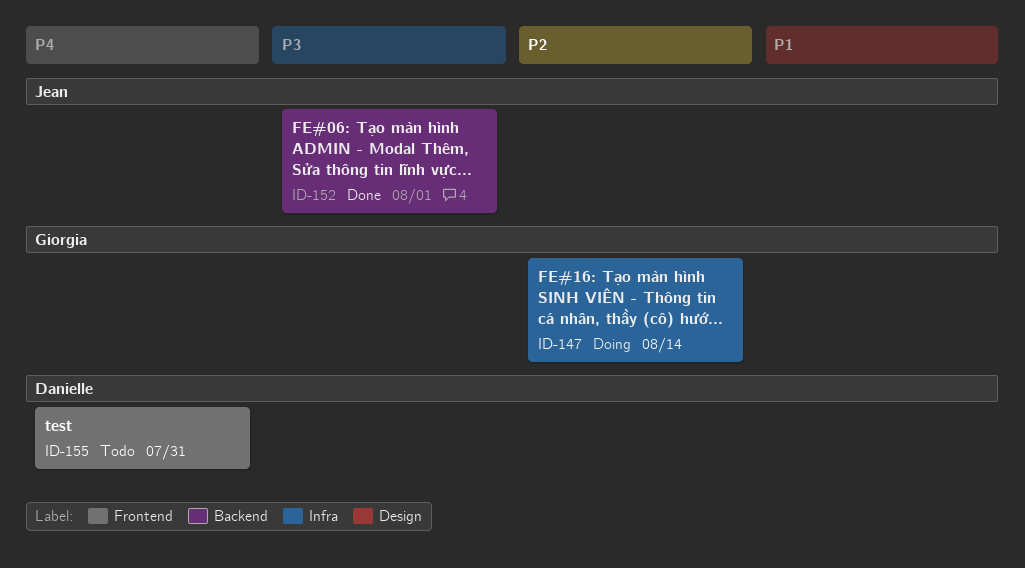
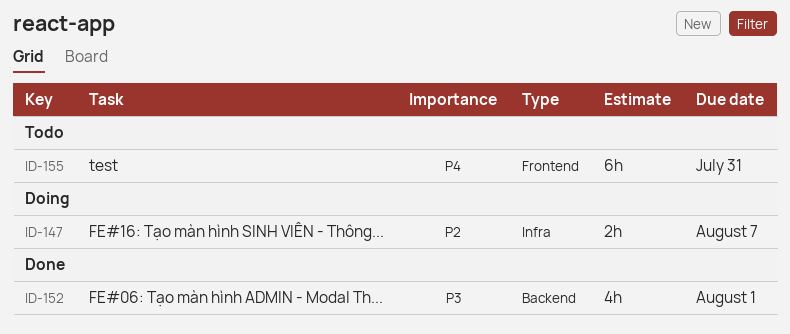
ID-147, due: Aug 14 -> Aug 7

